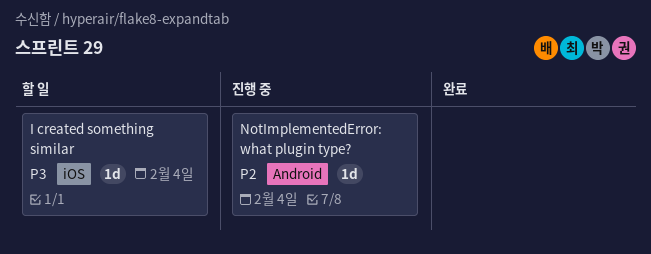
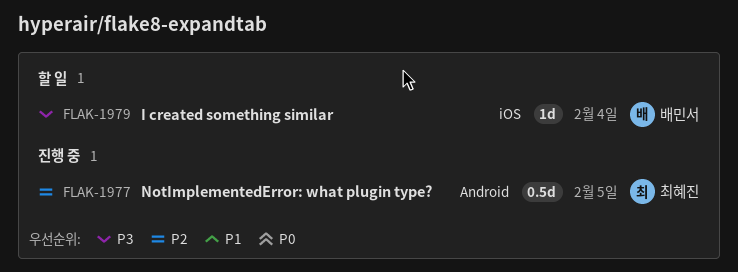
NotImplementedError: what plugin type?, estimate: 1d -> 0.5d
NotImplementedError: what plugin type?, due: Feb 4 -> Feb 5

